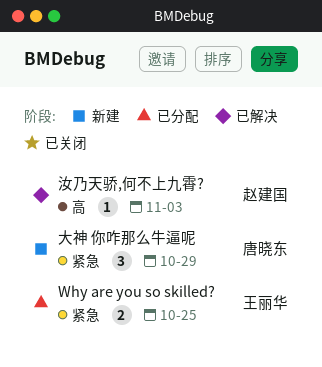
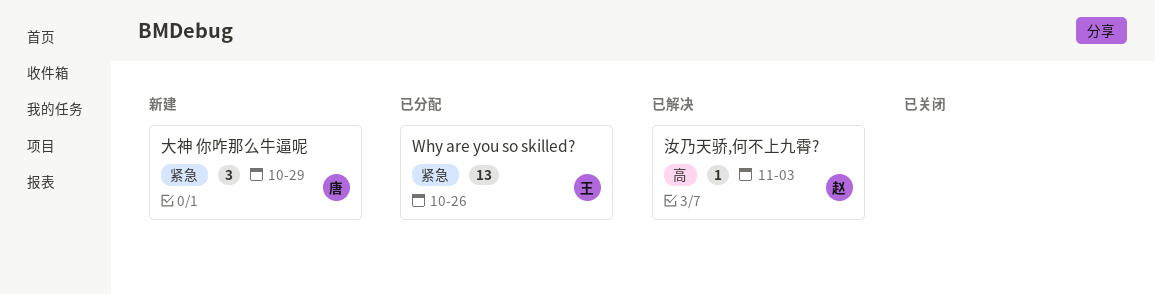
Why are you so skilled?, estimate: 2 -> 13
Why are you so skilled?, due: Oct 25 -> Oct 26

